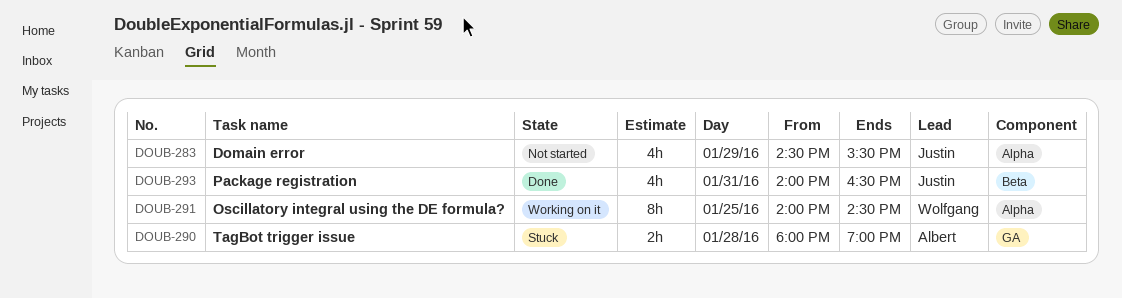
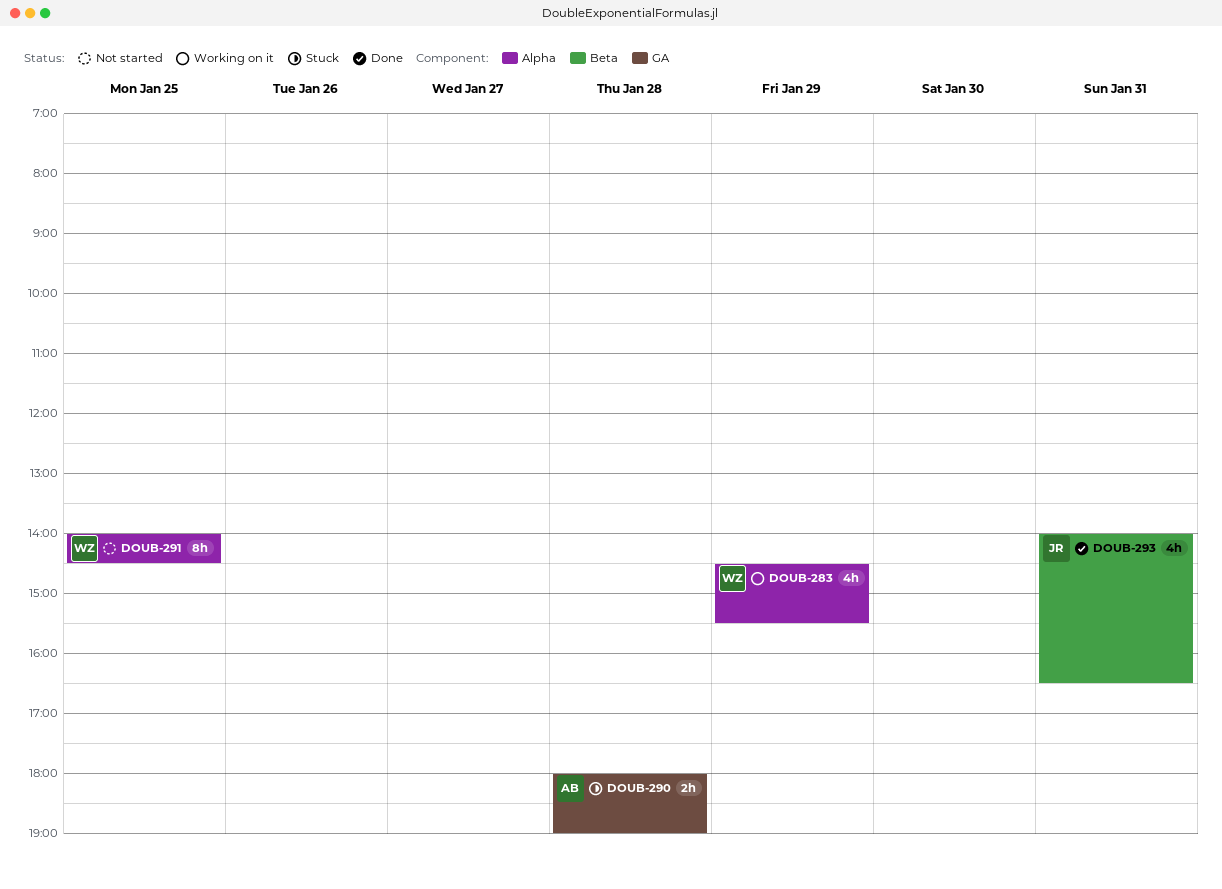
DOUB-283, status: Not started -> Working on it
DOUB-283, owner: Justin -> Wolfgang
DOUB-291, status: Working on it -> Not started

